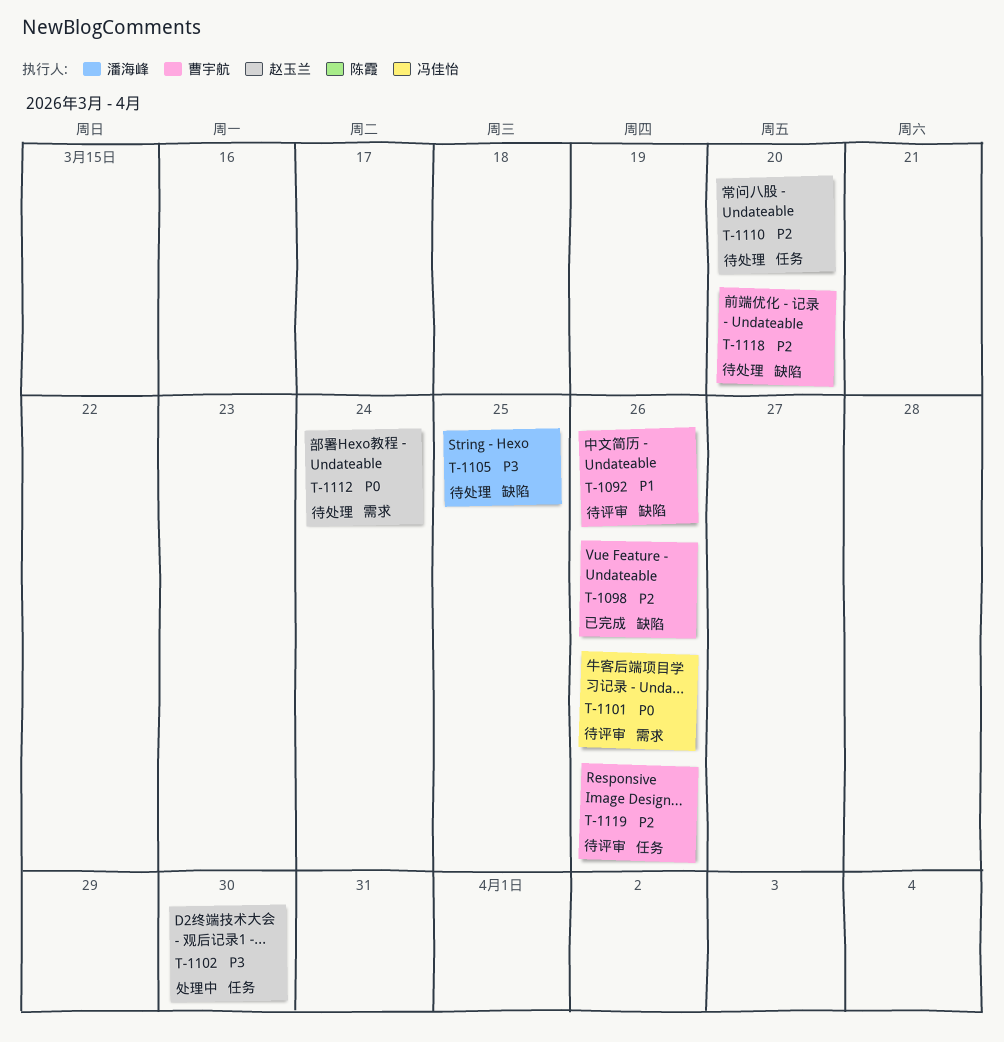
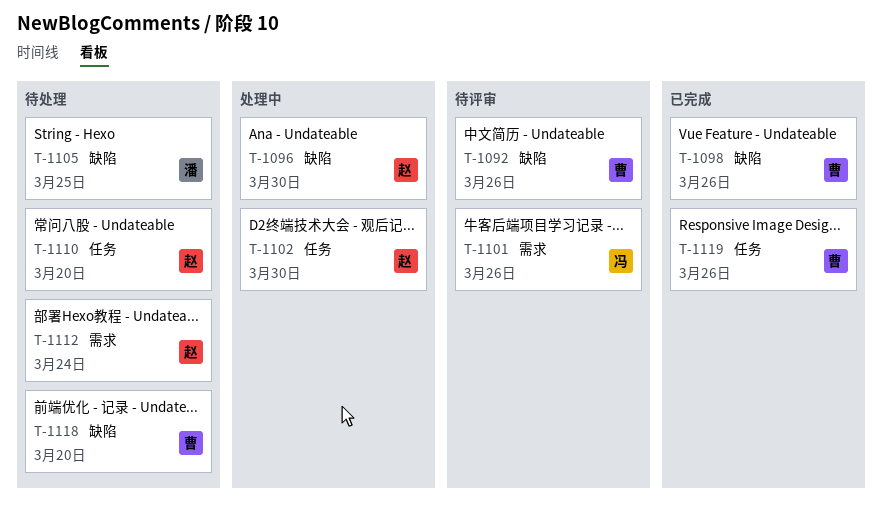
T-1096: none -> present
T-1119, status: 待评审 -> 已完成

